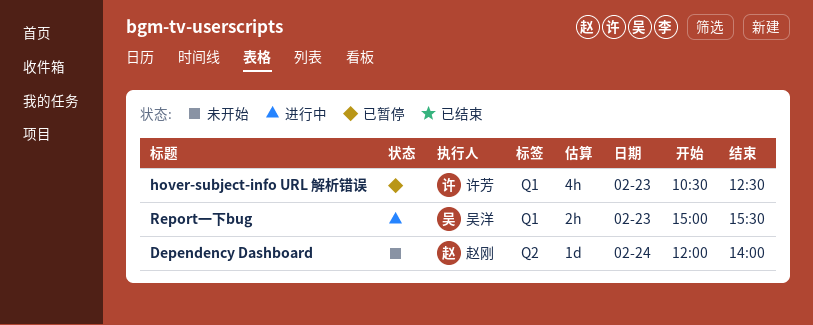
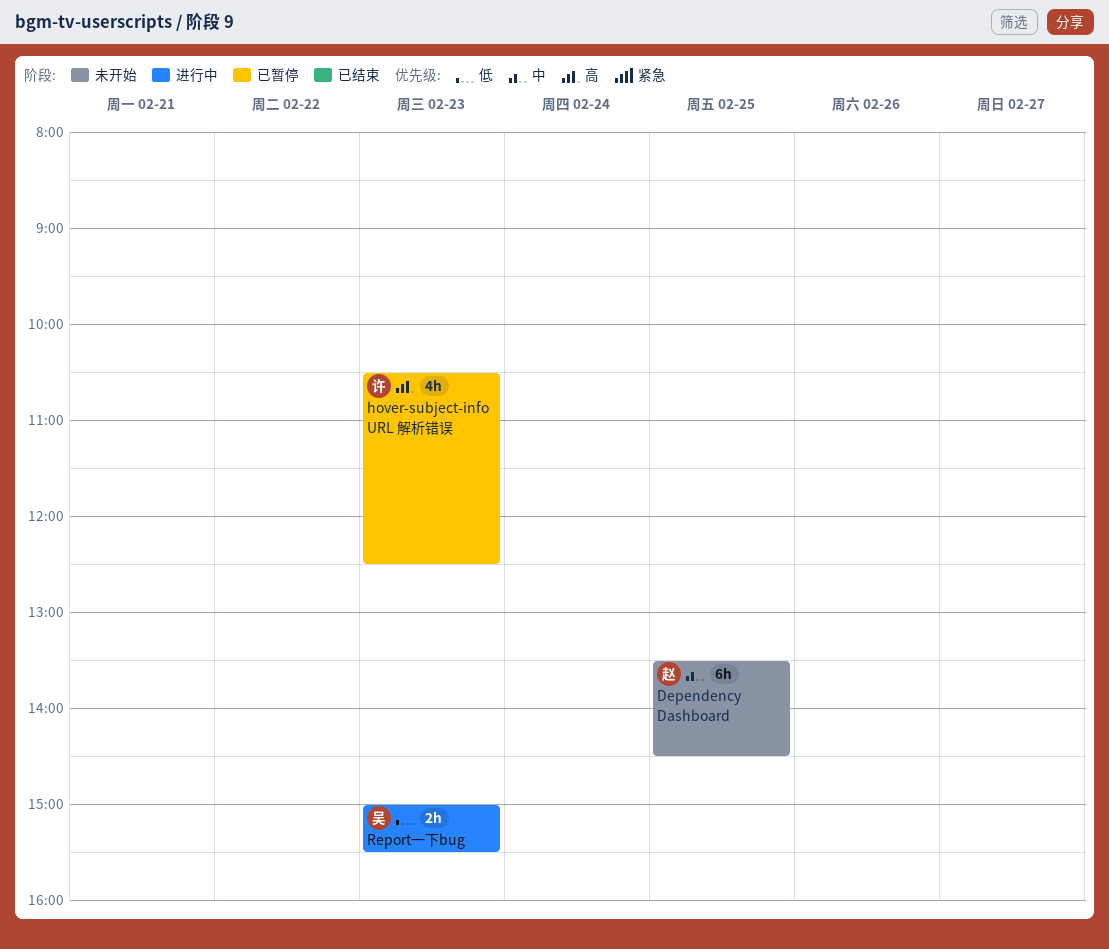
Dependency Dashboard, estimate: 1d -> 6h
Dependency Dashboard, day: Feb 24 -> Feb 25
Dependency Dashboard, begins: 12:00 -> 13:30
Dependency Dashboard, ends: 14:00 -> 14:30

